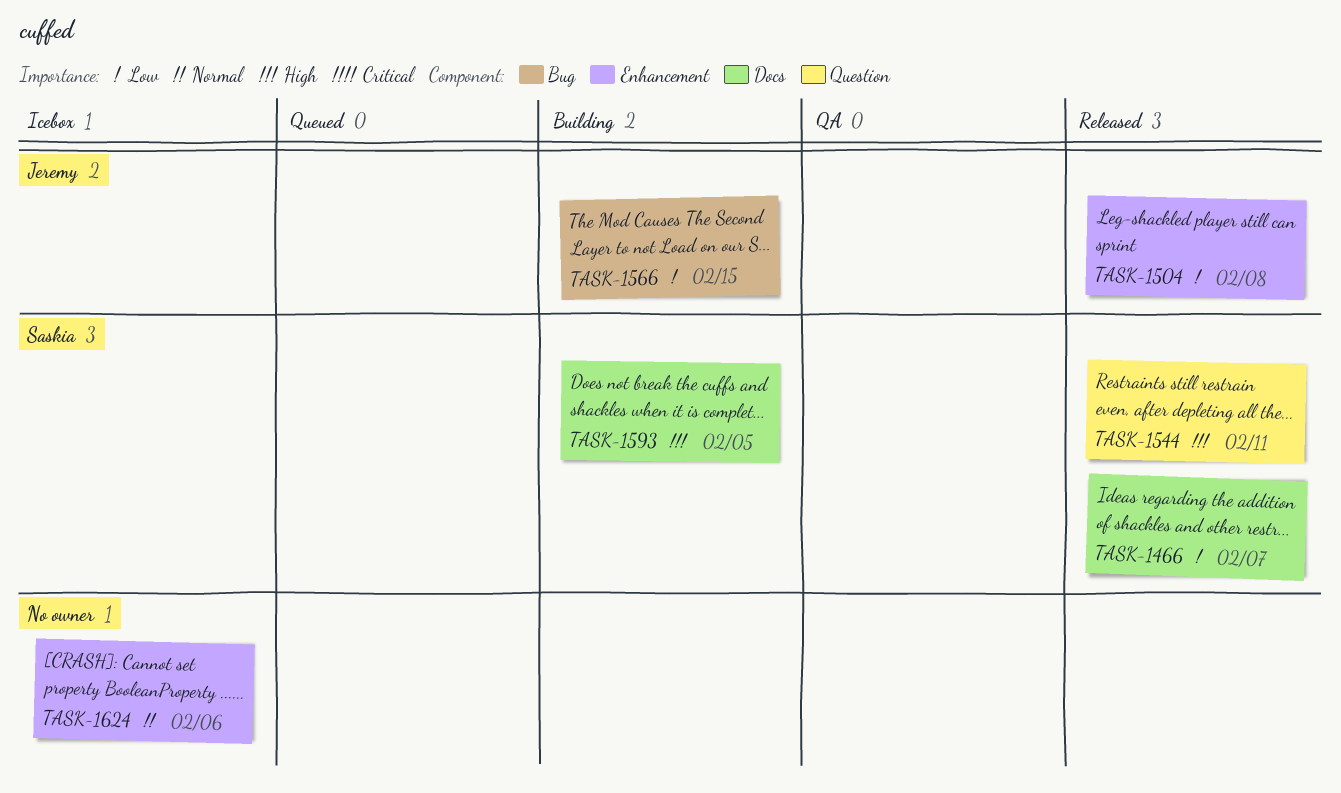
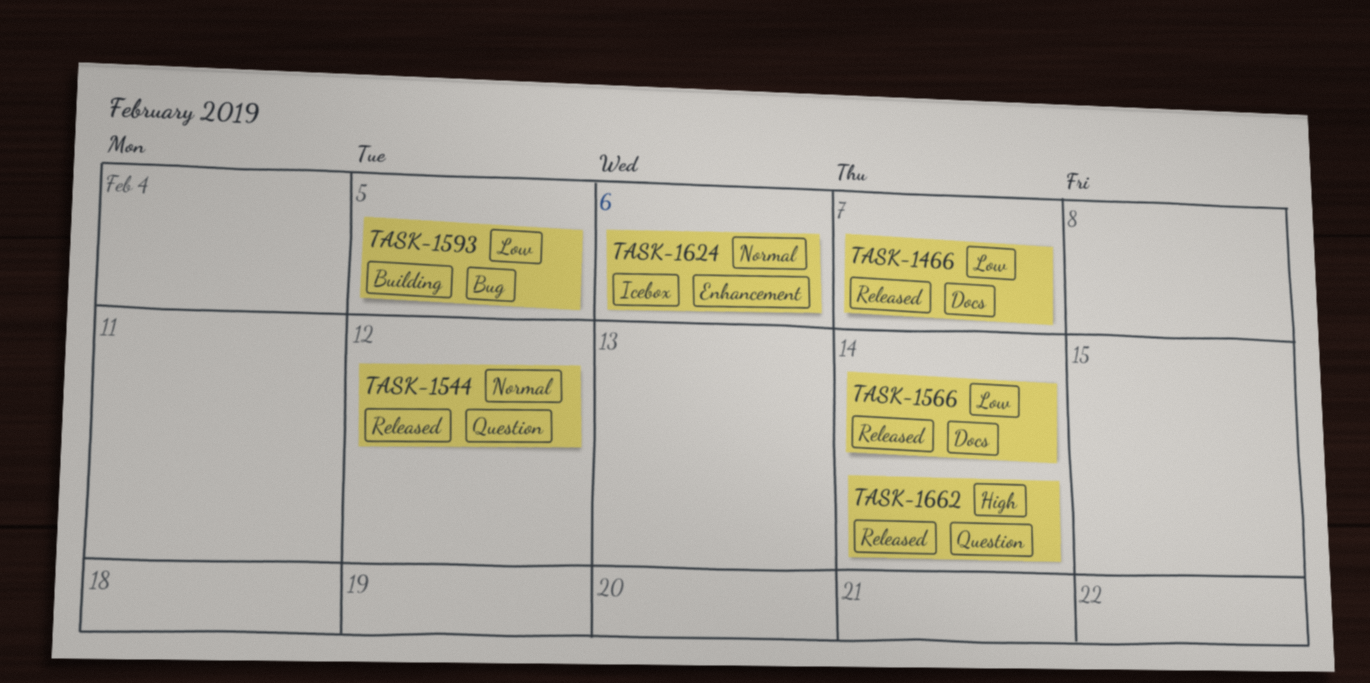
TASK-1504: present -> none
TASK-1544, priority: High -> Normal
TASK-1544, due: Feb 11 -> Feb 12
TASK-1566, status: Building -> Released
TASK-1566, label: Bug -> Docs
TASK-1566, due: Feb 15 -> Feb 14
TASK-1593, priority: High -> Low
TASK-1593, label: Docs -> Bug
TASK-1662: none -> present

